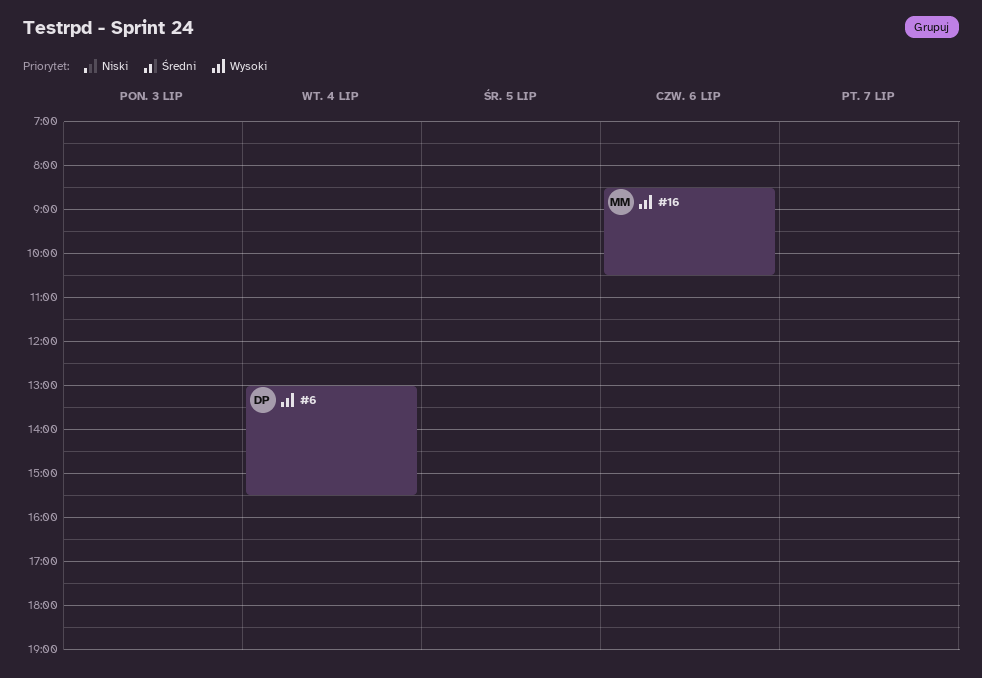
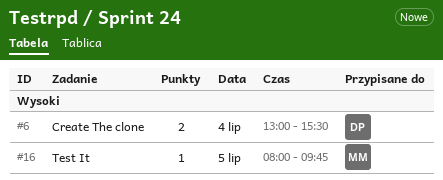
#16, day: Jul 6 -> Jul 5
#16, begins: 08:30 -> 08:00
#16, ends: 10:30 -> 09:45

